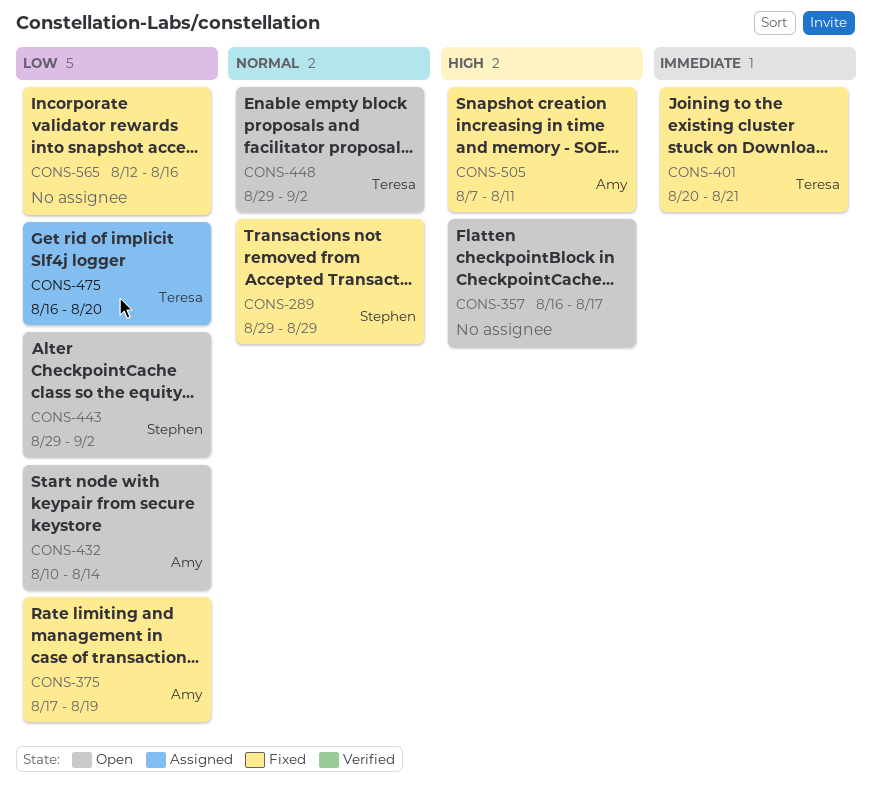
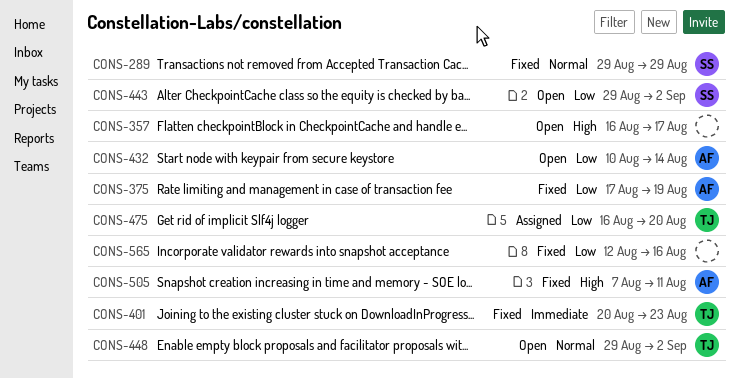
CONS-401, due: Aug 21 -> Aug 23

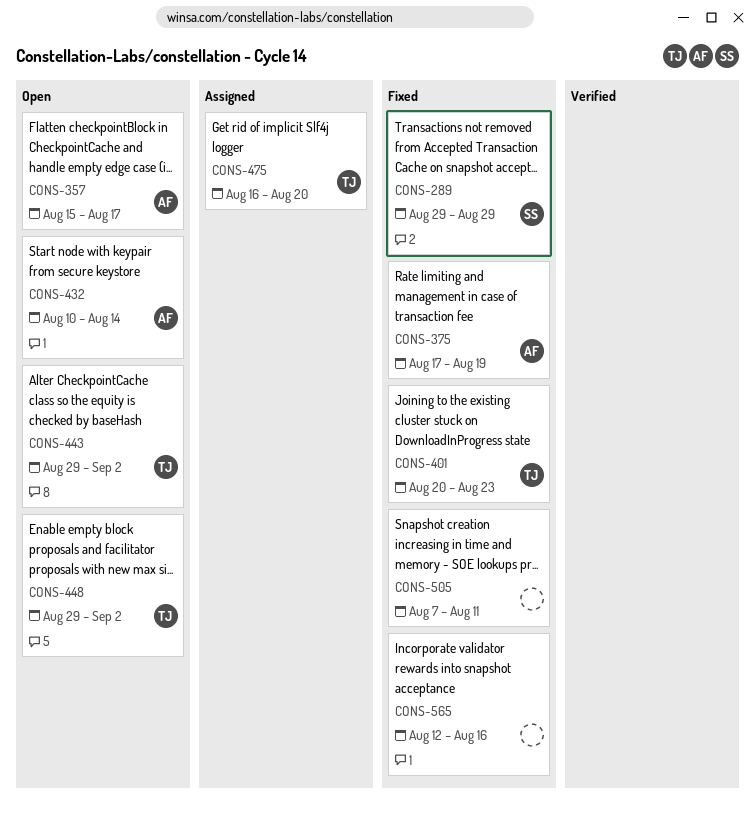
CONS-357, owner: none -> AF
CONS-357, start: Aug 16 -> Aug 15
CONS-443, owner: SS -> TJ
CONS-505, owner: AF -> none

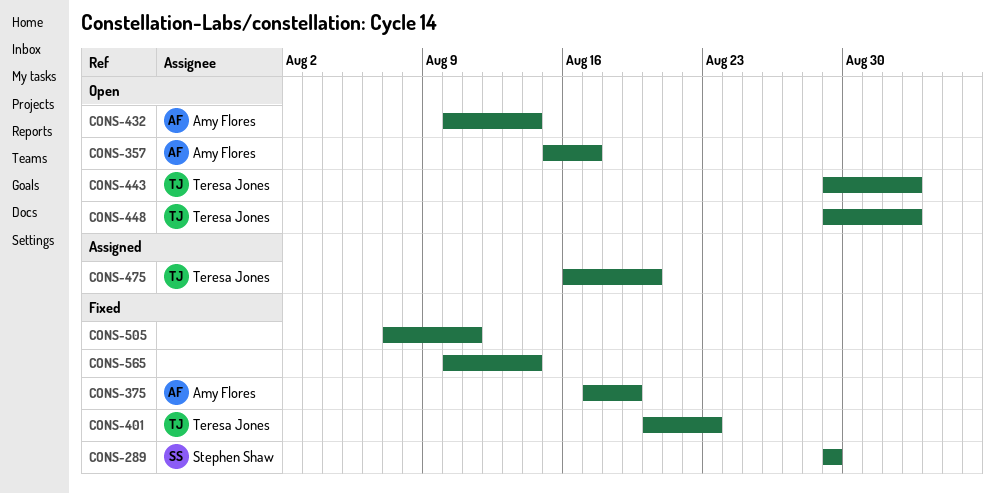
CONS-565, start: Aug 12 -> Aug 10
CONS-565, due: Aug 16 -> Aug 14

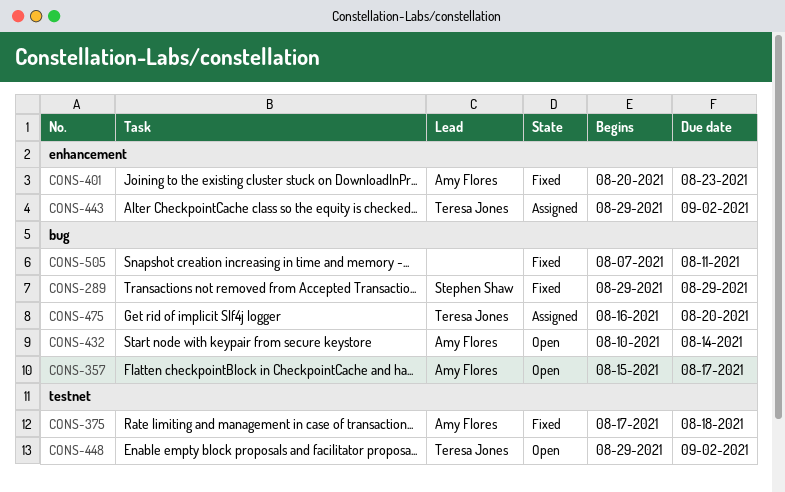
CONS-375, due: Aug 19 -> Aug 18
CONS-401, owner: Teresa Jones -> Amy Flores
CONS-443, status: Open -> Assigned
CONS-565: present -> none

